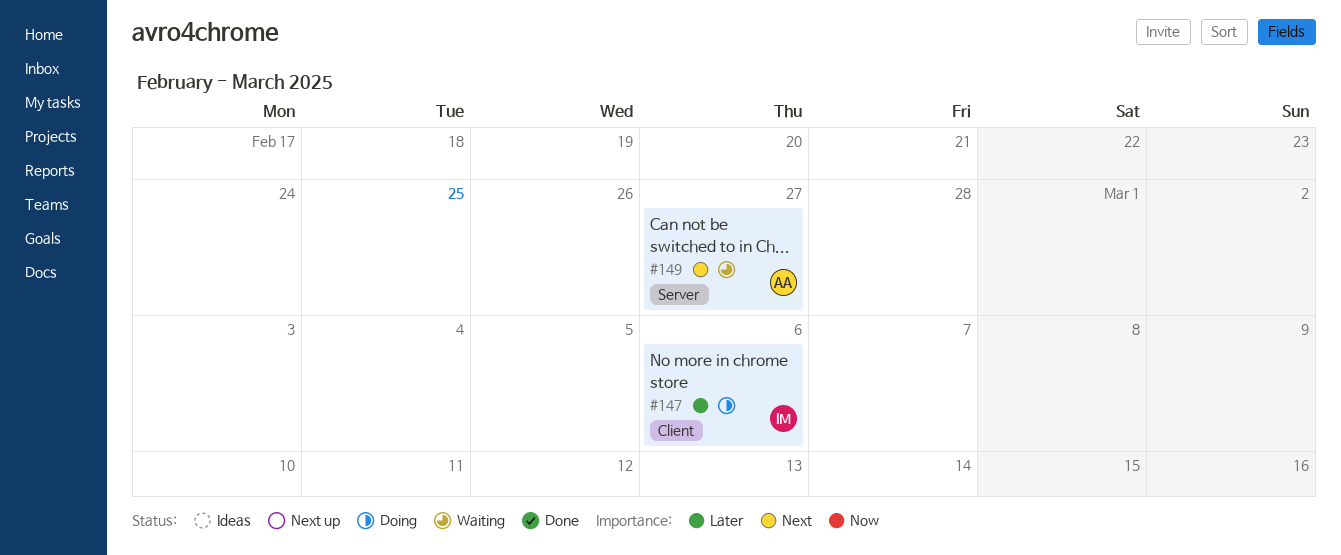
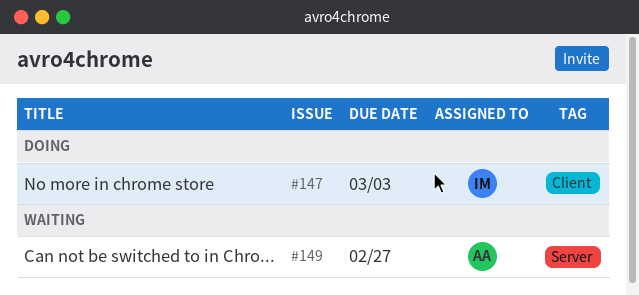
#147, due: Mar 6 -> Mar 3

